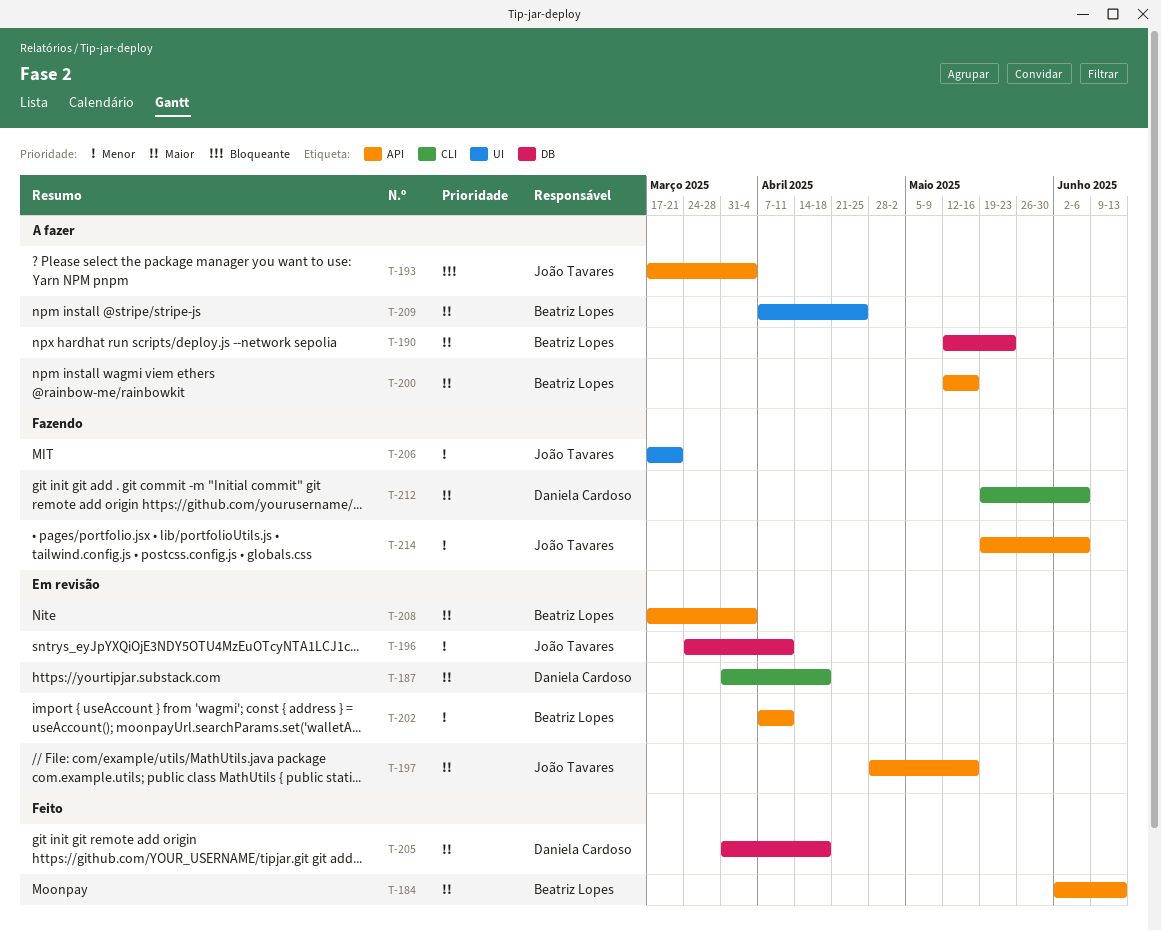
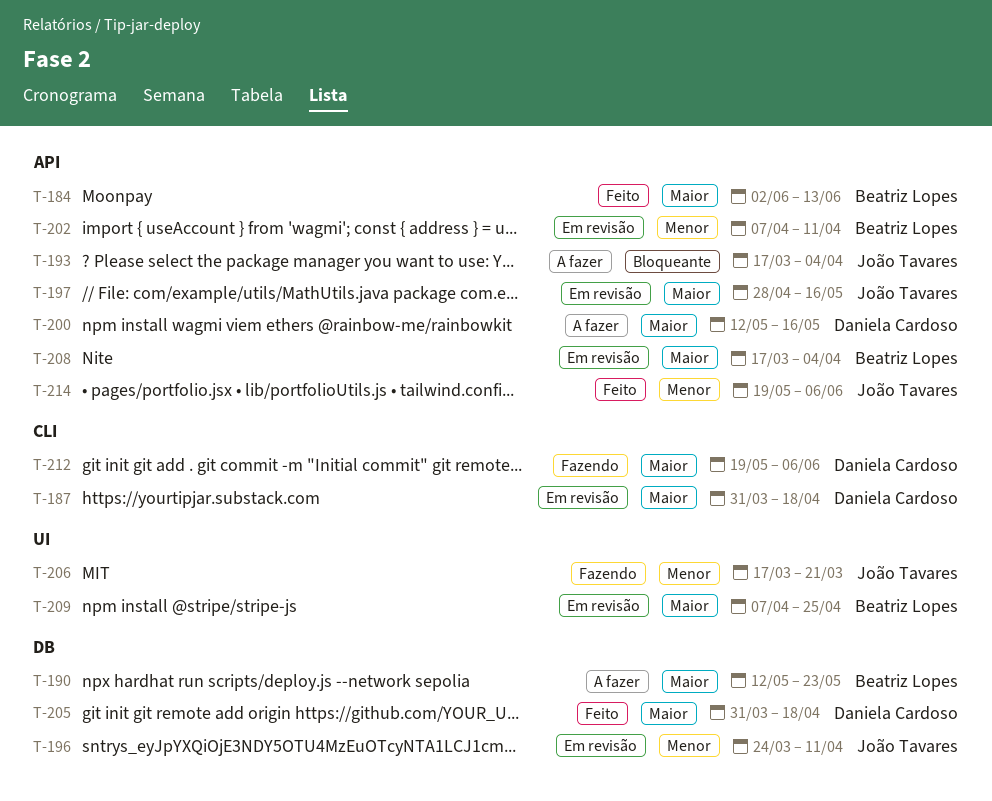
T-200, owner: Beatriz Lopes -> Daniela Cardoso
T-209, status: A fazer -> Em revisão
T-214, status: Fazendo -> Feito

